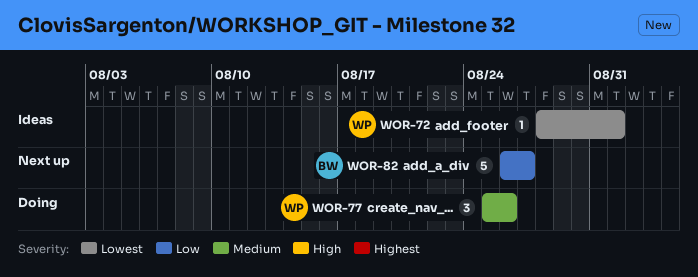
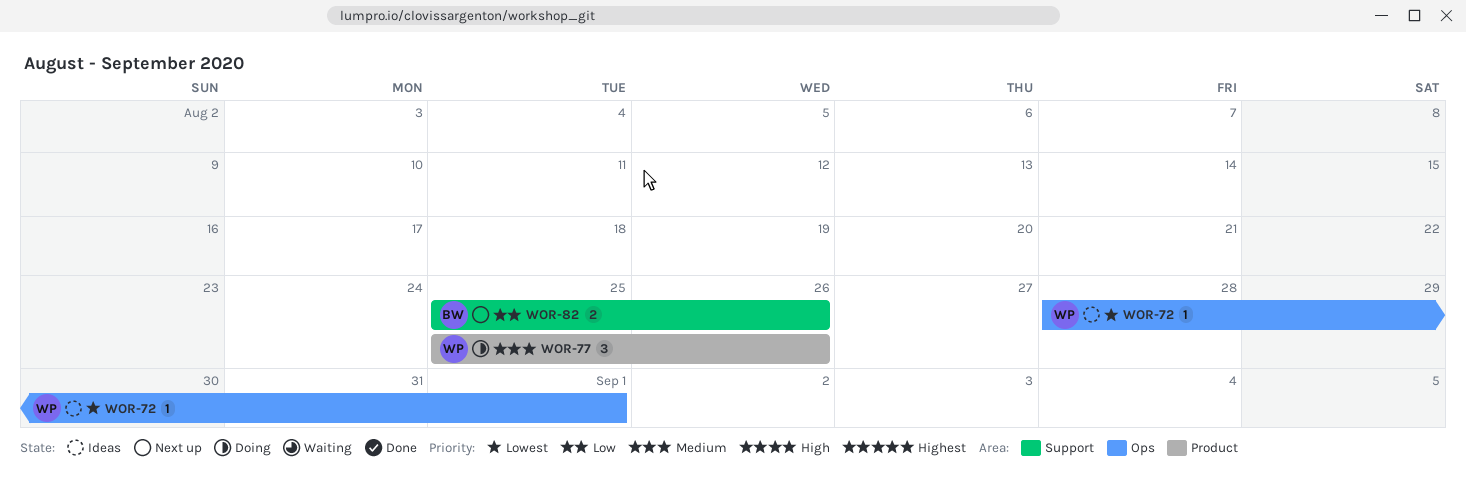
WOR-82, estimate: 5 -> 2
WOR-82, start: Aug 26 -> Aug 25
WOR-82, due: Aug 27 -> Aug 26

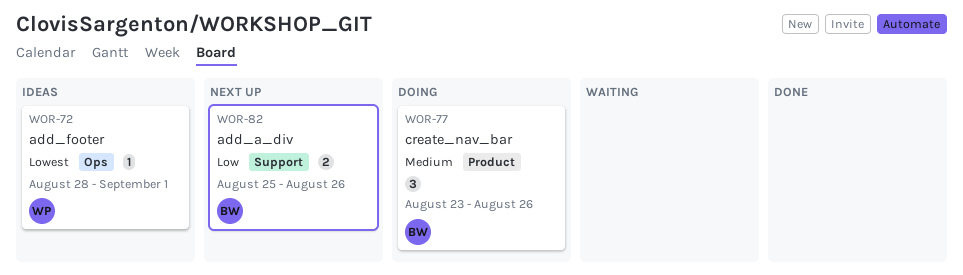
WOR-77, owner: WP -> BW
WOR-77, start: Aug 25 -> Aug 23

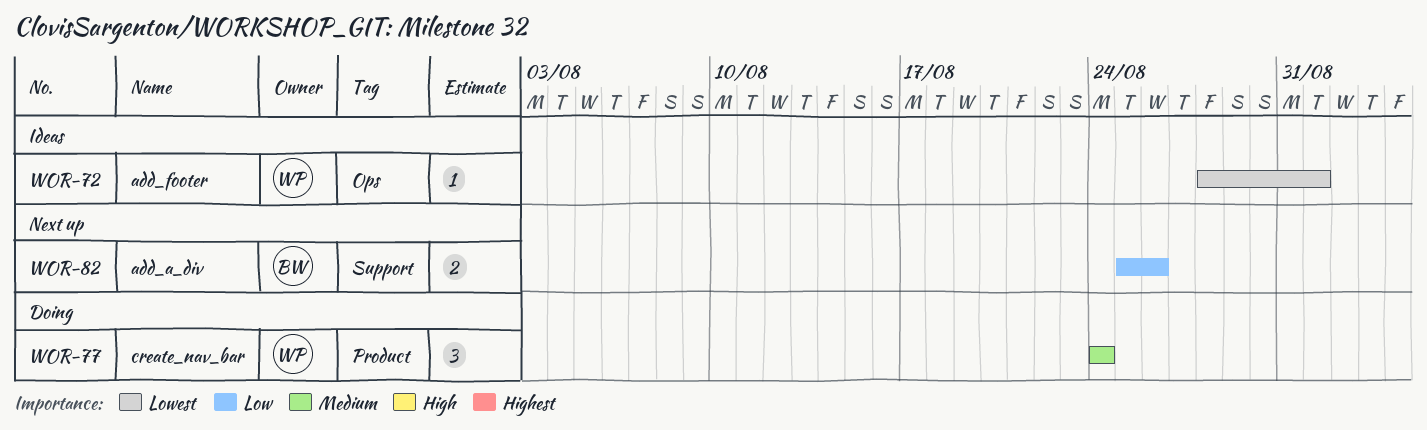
WOR-77, owner: BW -> WP
WOR-77, start: Aug 23 -> Aug 24
WOR-77, due: Aug 26 -> Aug 24

